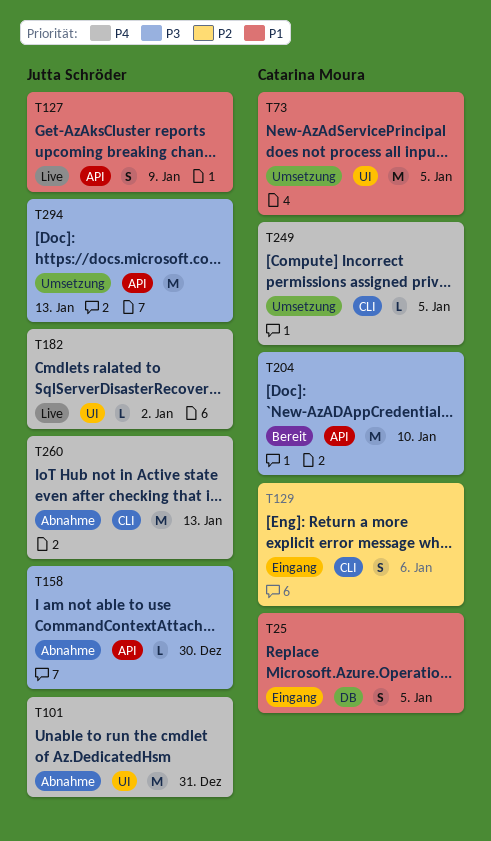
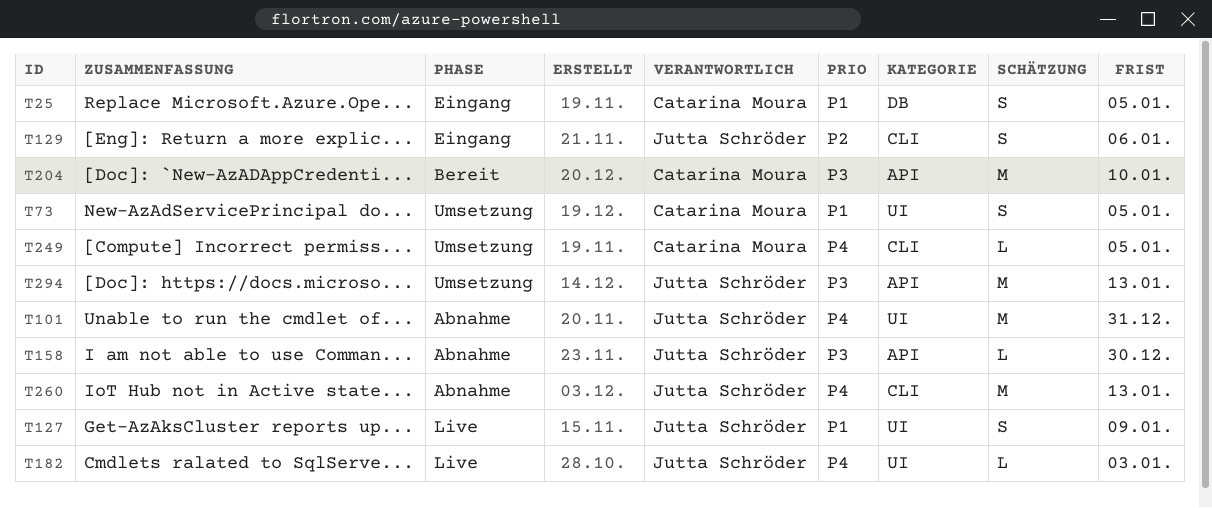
T73, estimate: M -> S
T127, label: API -> UI
T129, owner: Catarina Moura -> Jutta Schröder
T182, due: Jan 2 -> Jan 3

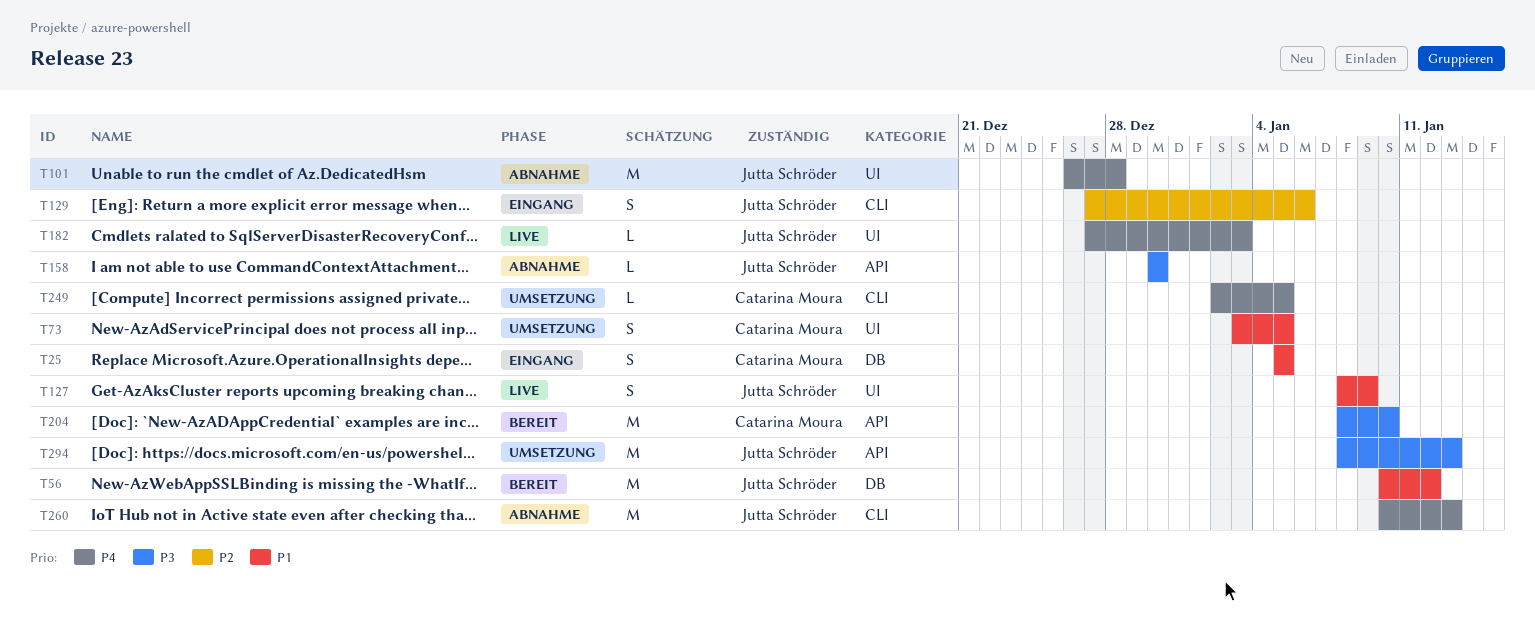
T56: none -> present
T101, due: Dec 31 -> Dec 28

